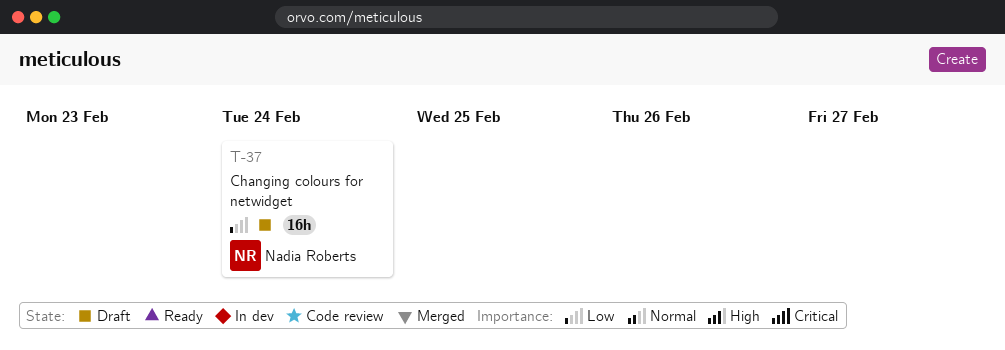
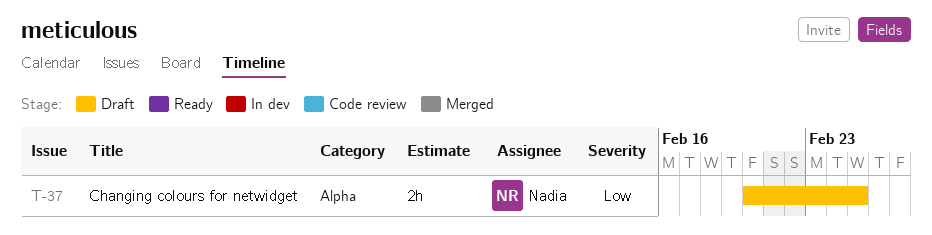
T-37, estimate: 16h -> 2h
T-37, due: Feb 24 -> Feb 25

